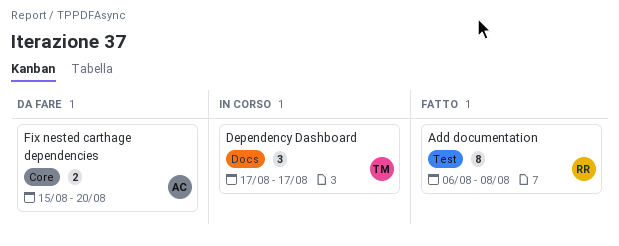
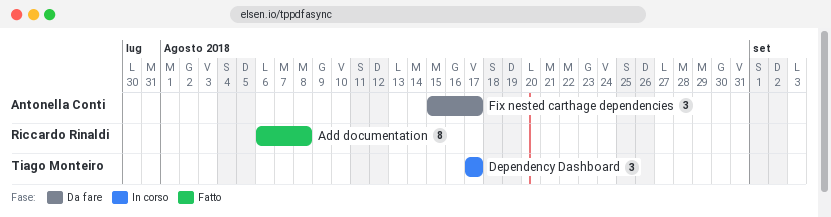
Fix nested carthage dependencies, estimate: 2 -> 3
Fix nested carthage dependencies, due: Aug 20 -> Aug 17

